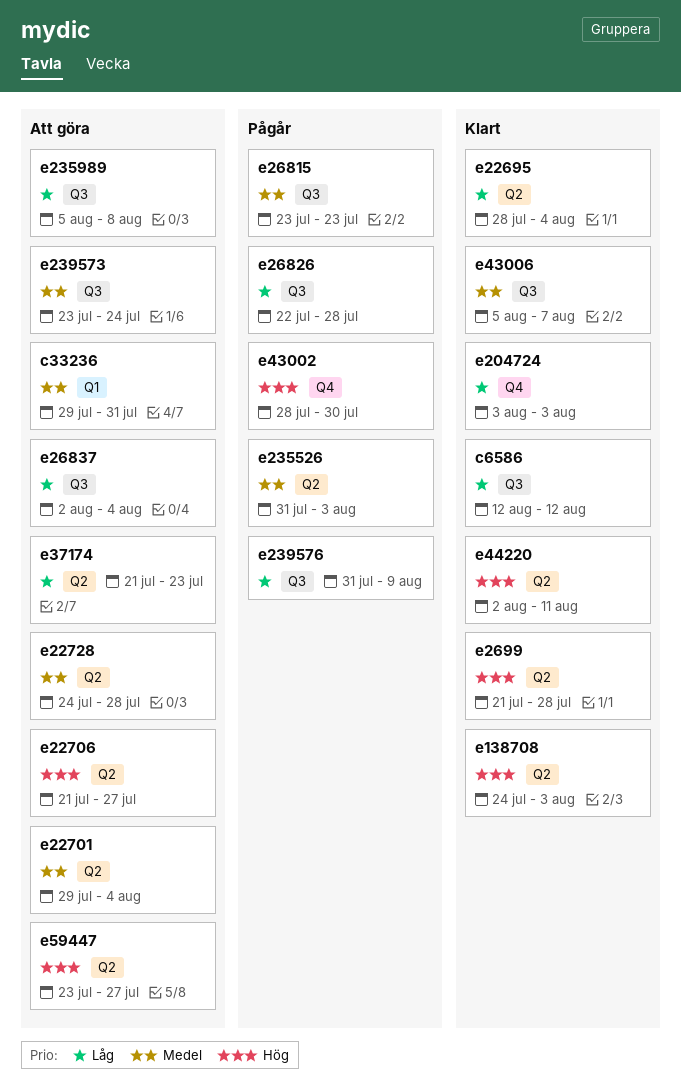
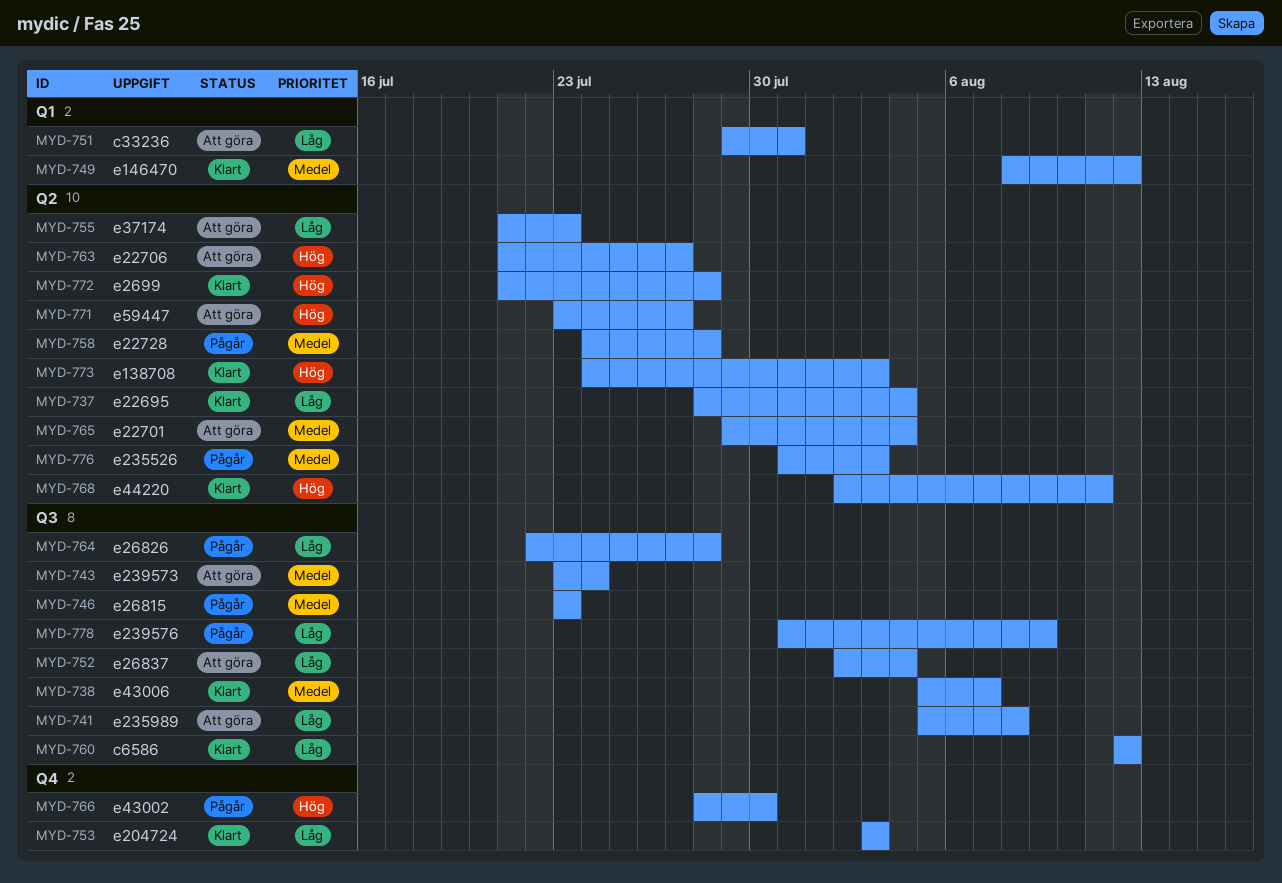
c33236, priority: Medel -> Låg
e146470: none -> present
e22728, status: Att göra -> Pågår

